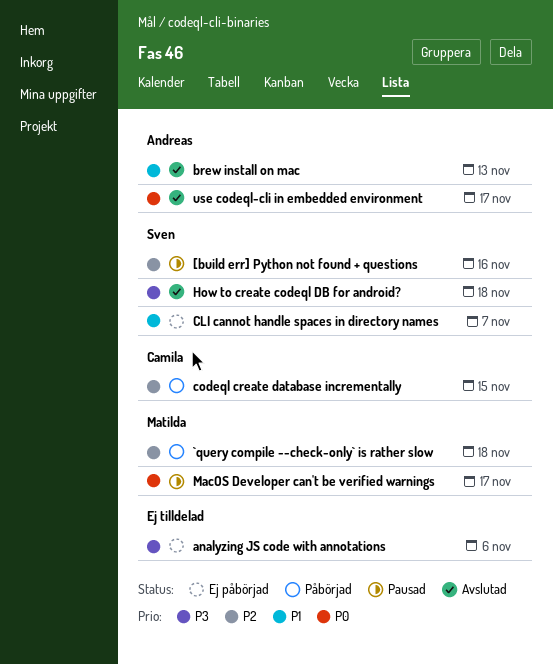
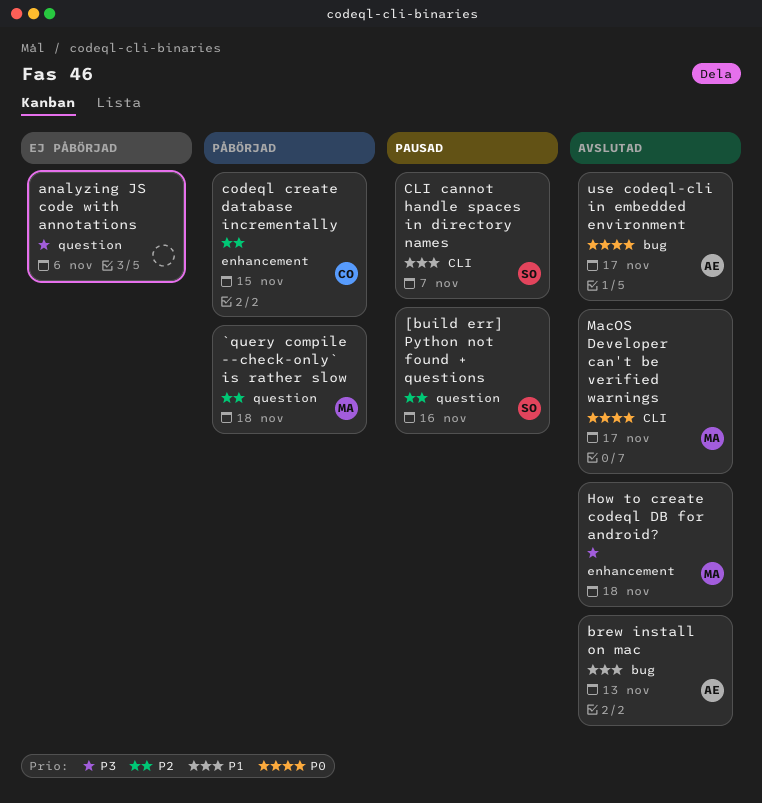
CLI cannot handle spaces in directory names, status: Ej påbörjad -> Pausad
How to create codeql DB for android?, owner: Sven -> Matilda
MacOS Developer can't be verified warnings, status: Pausad -> Avslutad

